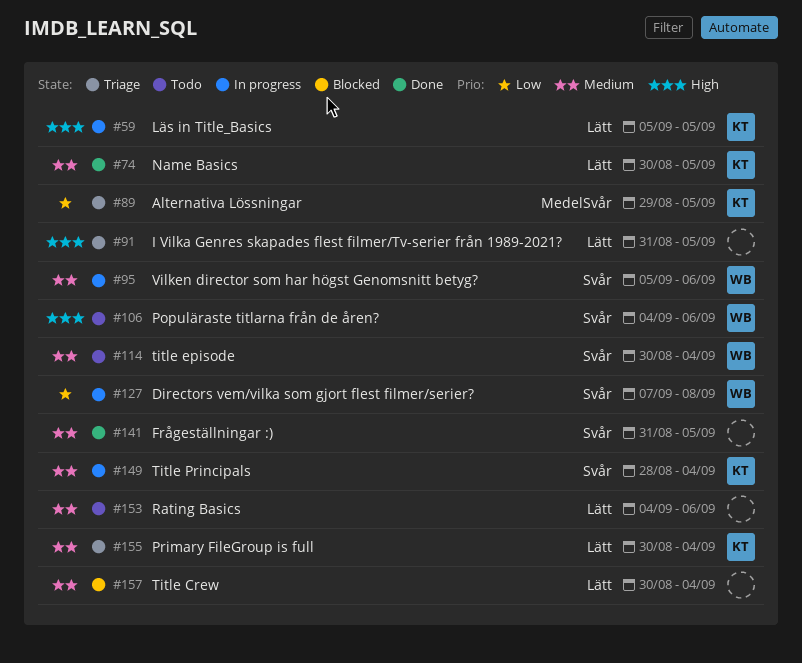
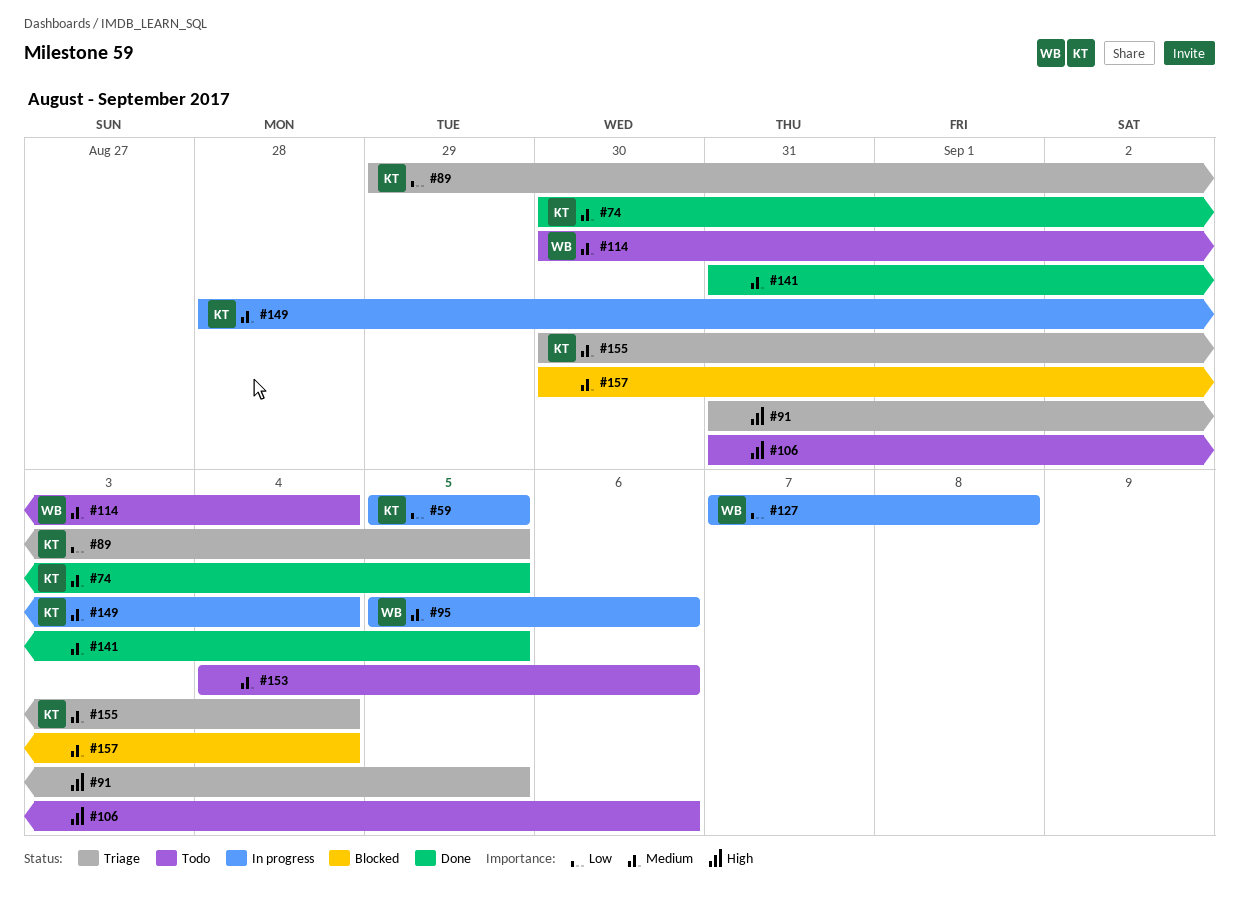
#59, priority: High -> Low
#106, owner: WB -> none
#106, start: Sep 4 -> Aug 31

